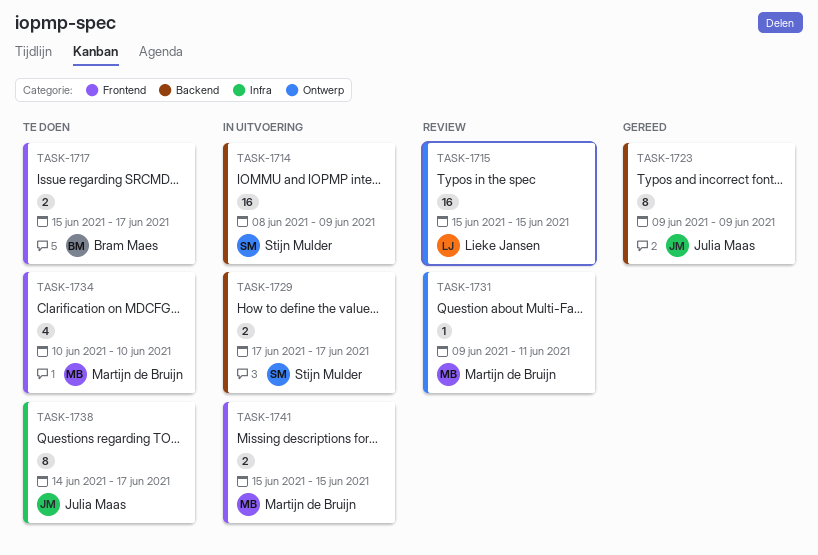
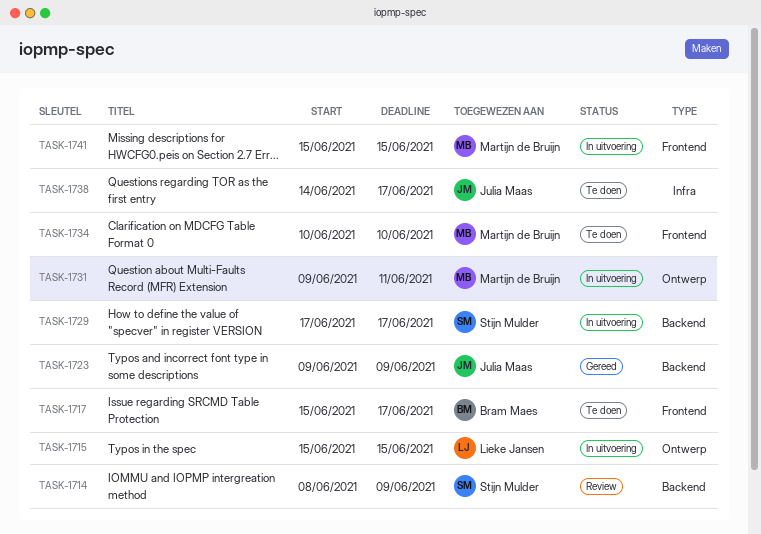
TASK-1714, status: In uitvoering -> Review
TASK-1715, status: Review -> In uitvoering
TASK-1731, status: Review -> In uitvoering

